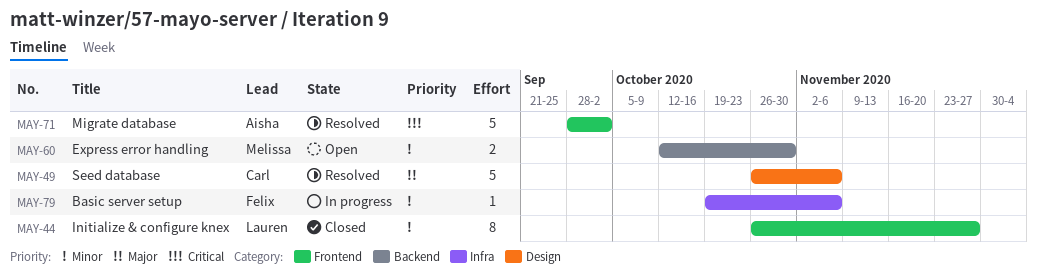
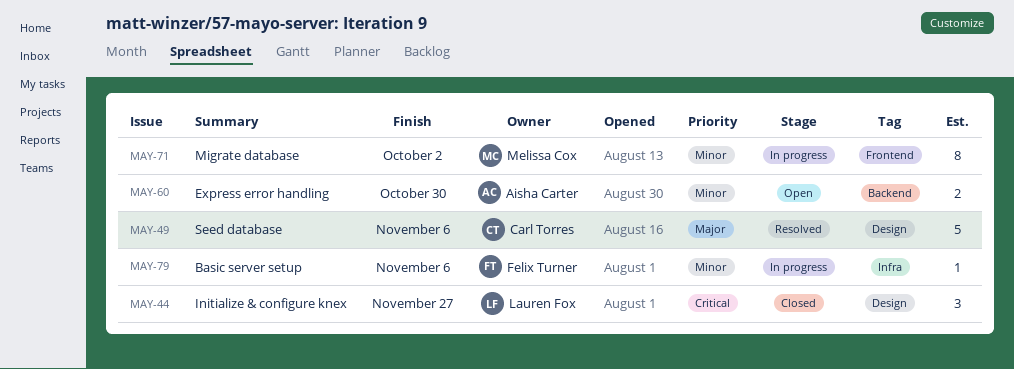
MAY-44, priority: Minor -> Critical
MAY-44, label: Frontend -> Design
MAY-44, estimate: 8 -> 3
MAY-60, owner: Melissa Cox -> Aisha Carter
MAY-71, status: Resolved -> In progress
MAY-71, owner: Aisha Carter -> Melissa Cox
MAY-71, priority: Critical -> Minor
MAY-71, estimate: 5 -> 8

